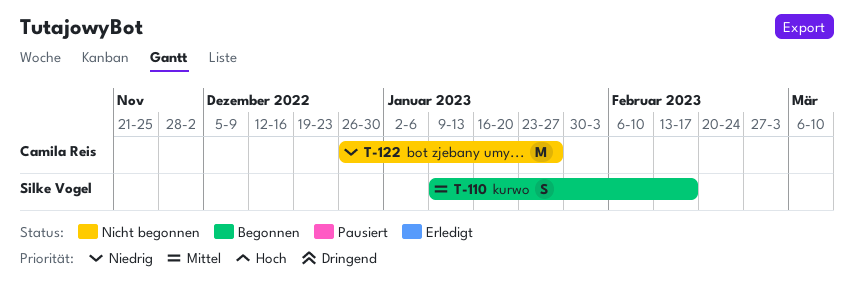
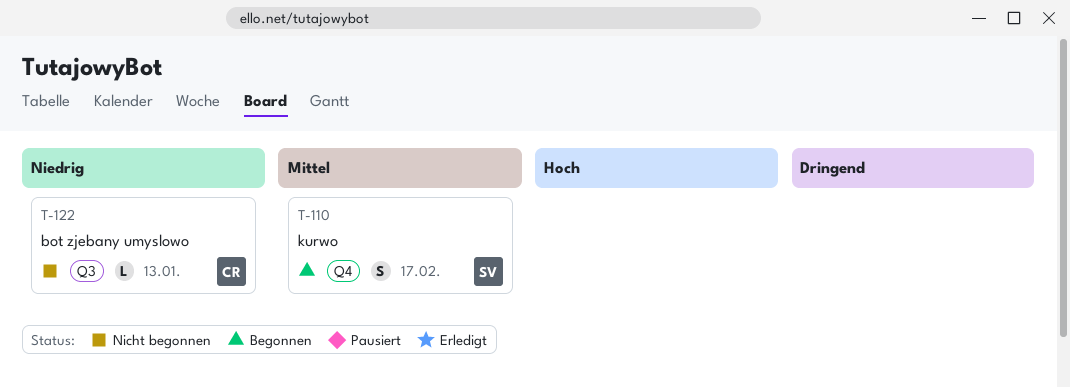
T-122, estimate: M -> L
T-122, due: Jan 27 -> Jan 13

